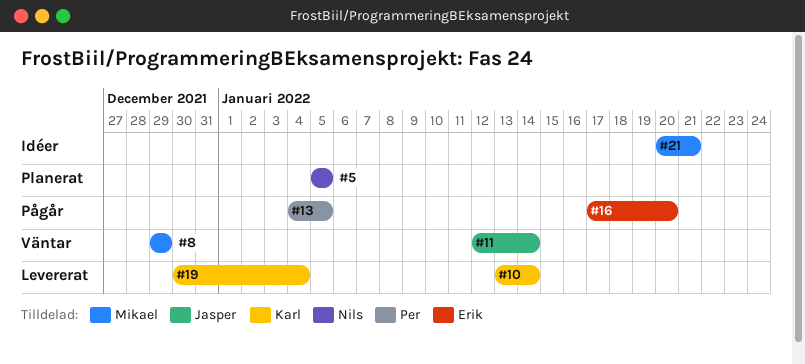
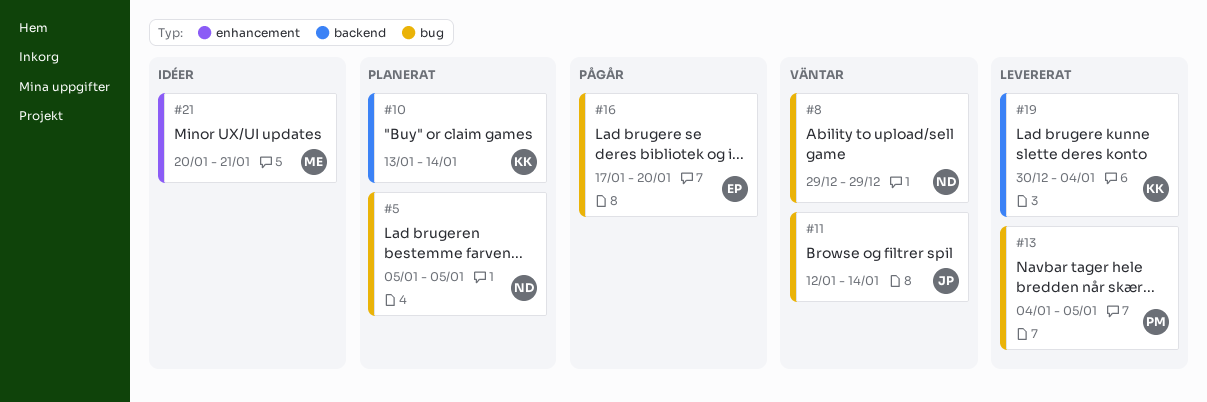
#8, owner: Mikael -> Nils
#10, status: Levererat -> Planerat
#13, status: Pågår -> Levererat

